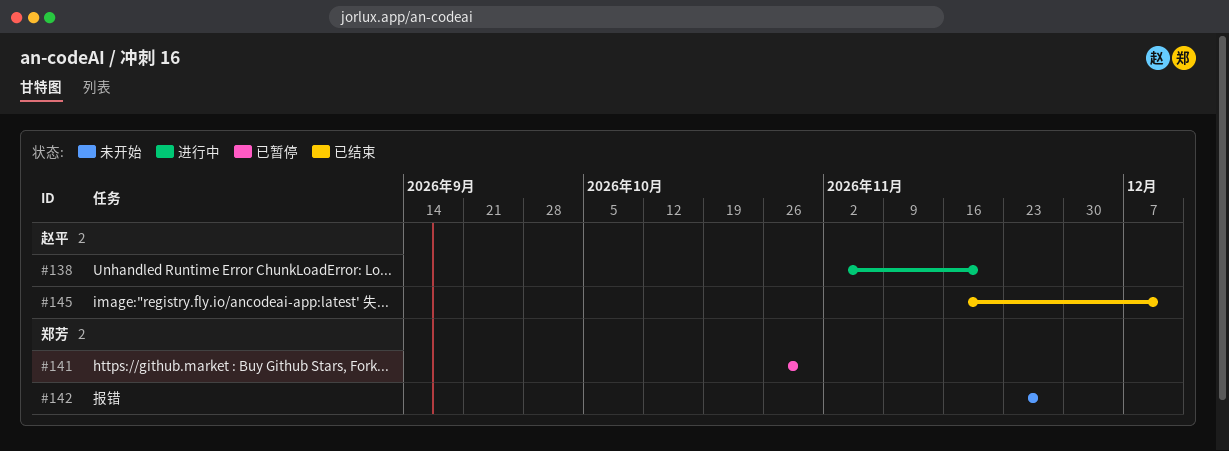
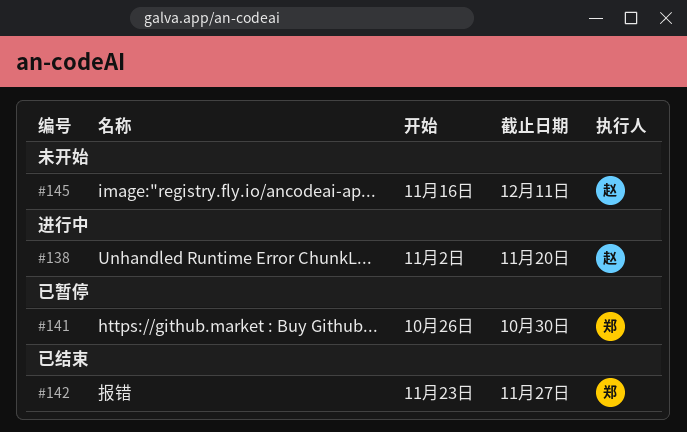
#142, status: 未开始 -> 已结束
#145, status: 已结束 -> 未开始

